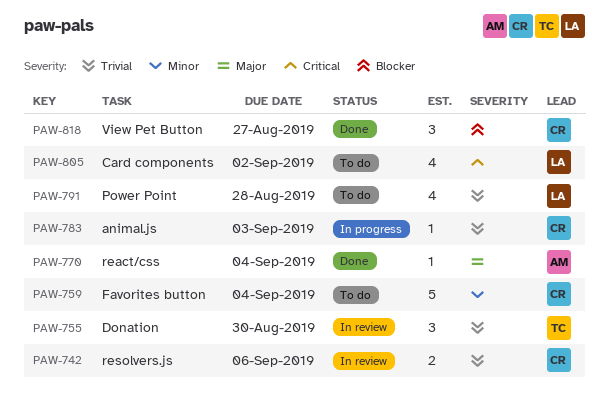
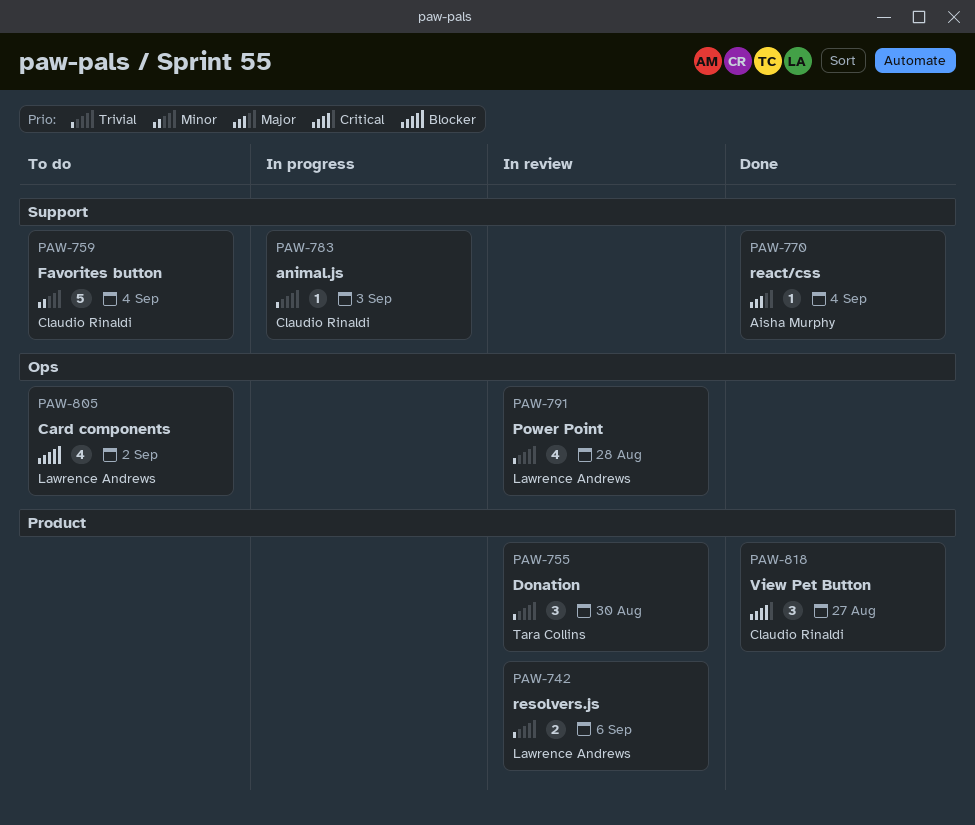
PAW-742, owner: Claudio Rinaldi -> Lawrence Andrews
PAW-791, status: To do -> In review
PAW-805, priority: Critical -> Blocker
PAW-818, priority: Blocker -> Critical

